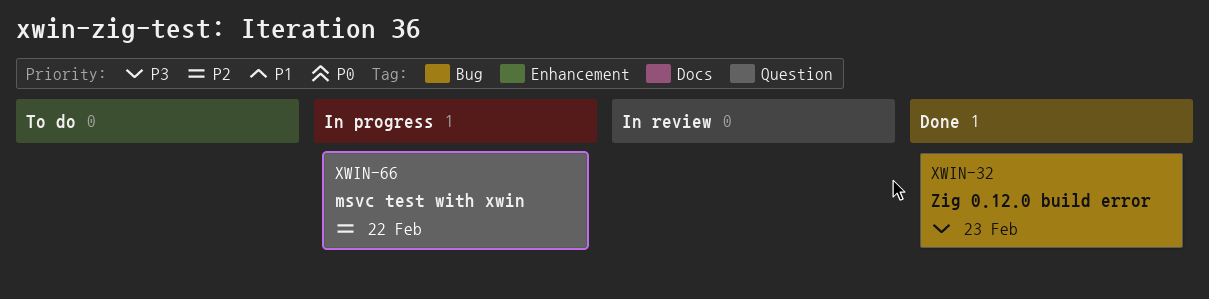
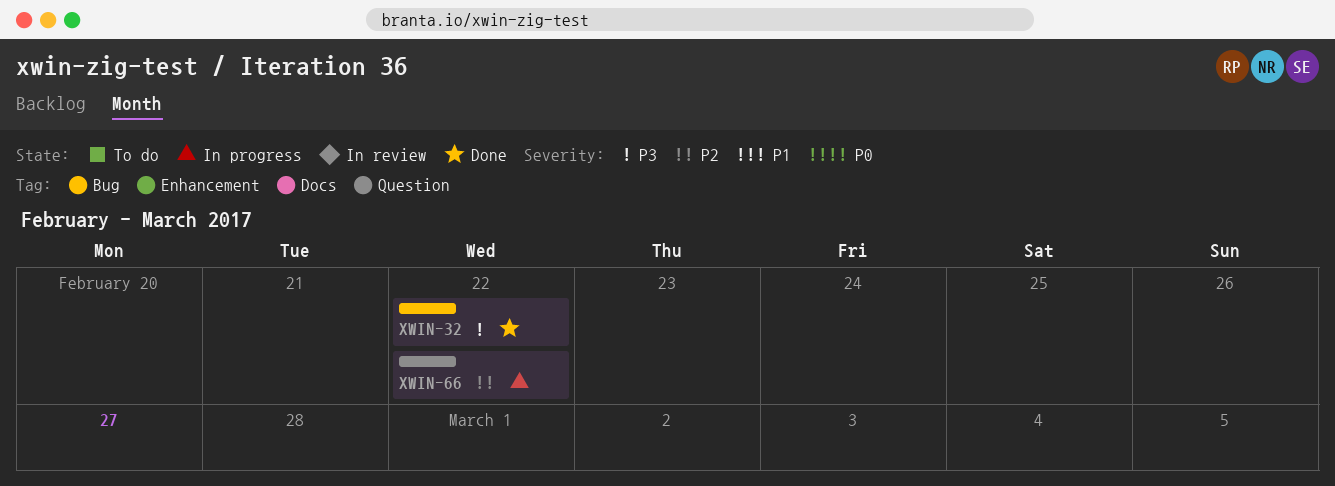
XWIN-32, due: Feb 23 -> Feb 22

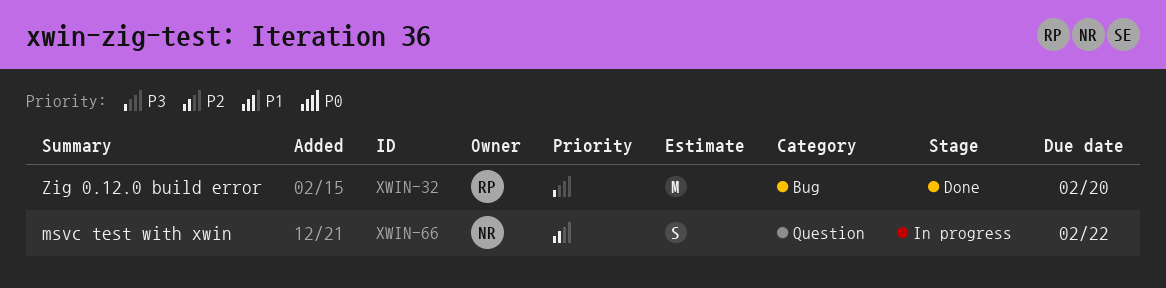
XWIN-32, due: Feb 22 -> Feb 20

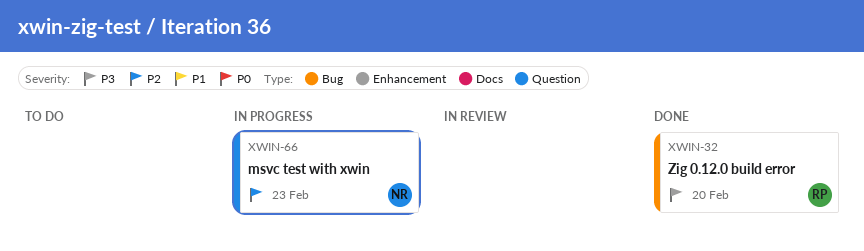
XWIN-66, due: Feb 22 -> Feb 23

